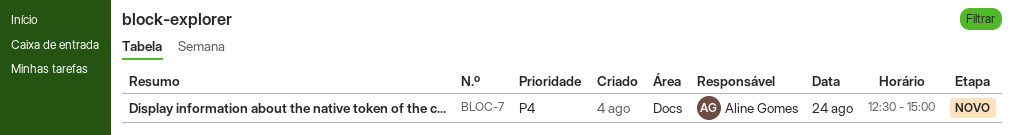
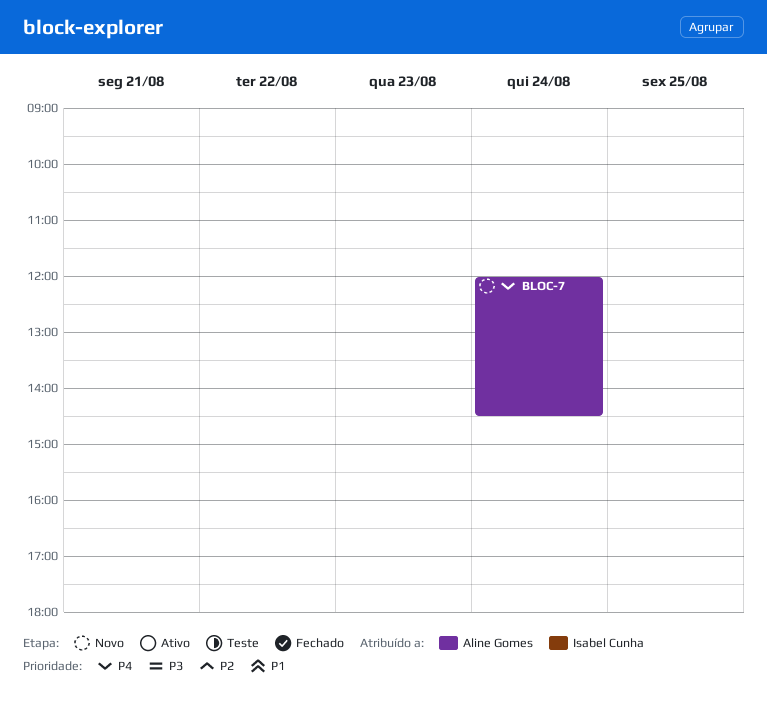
BLOC-7, begins: 12:30 -> 12:00
BLOC-7, ends: 15:00 -> 14:30

